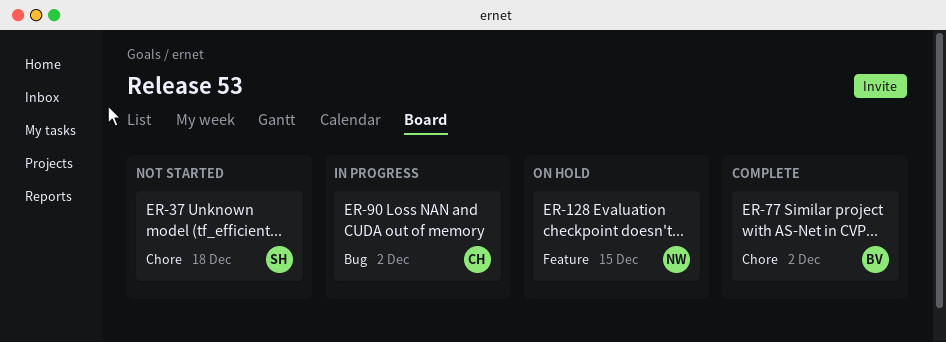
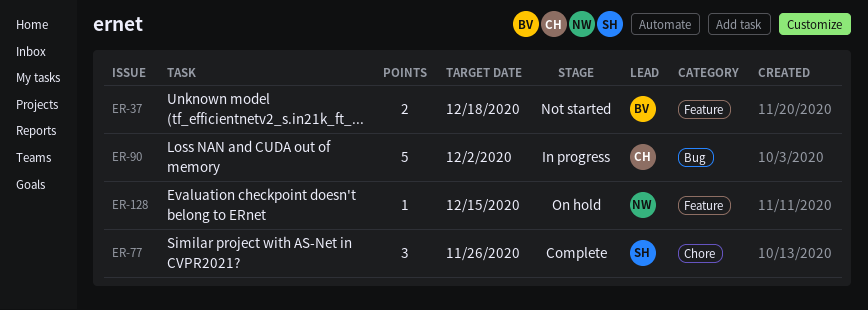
ER-37, owner: SH -> BV
ER-37, label: Chore -> Feature
ER-77, owner: BV -> SH
ER-77, due: Dec 2 -> Nov 26

